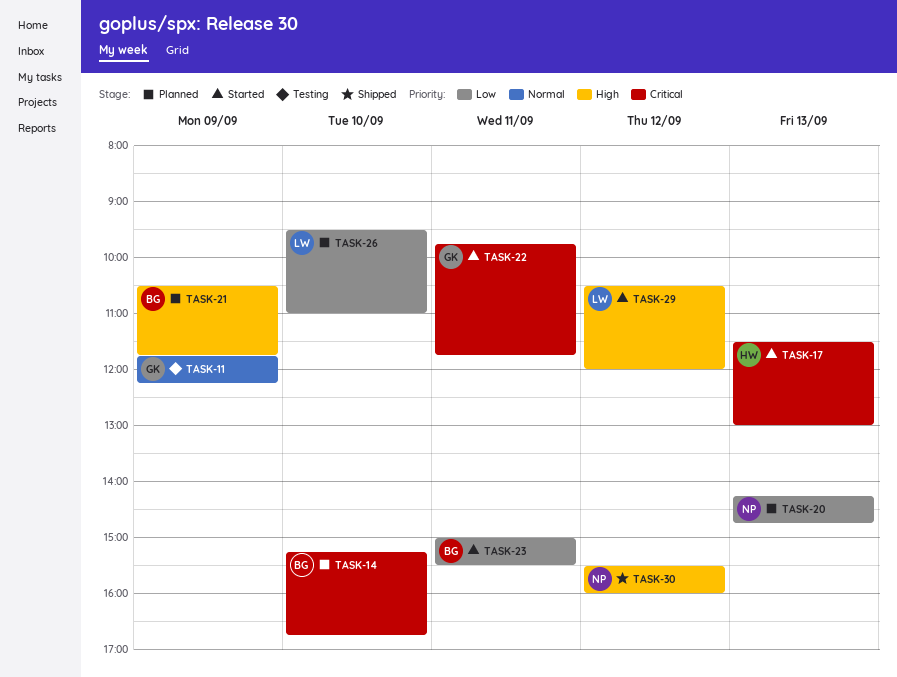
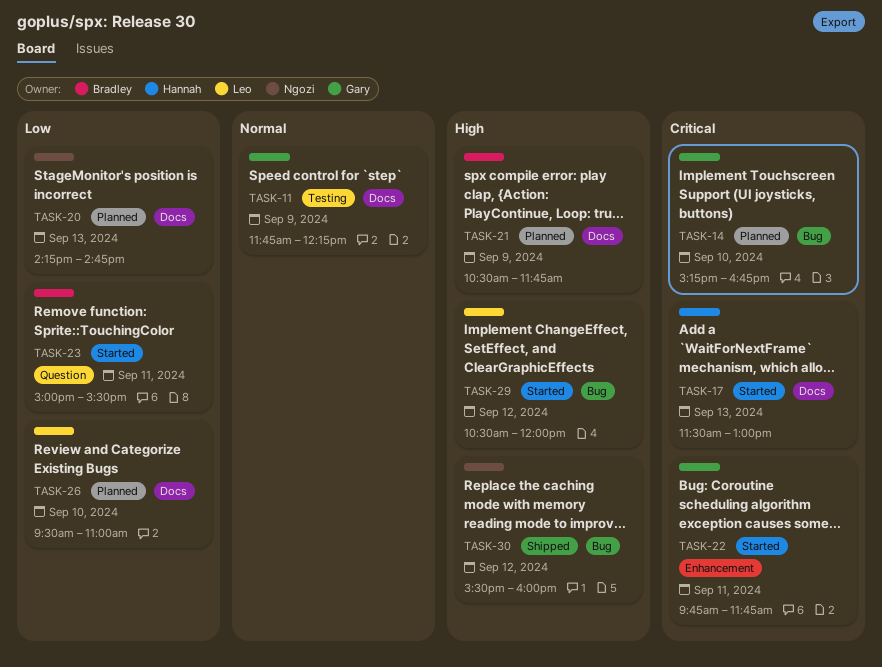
TASK-14, owner: Bradley -> Gary

